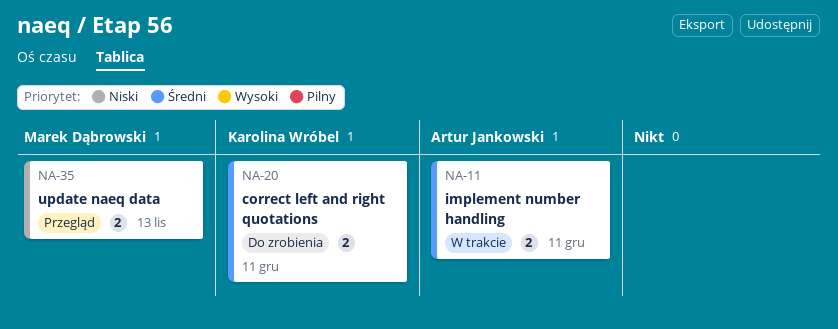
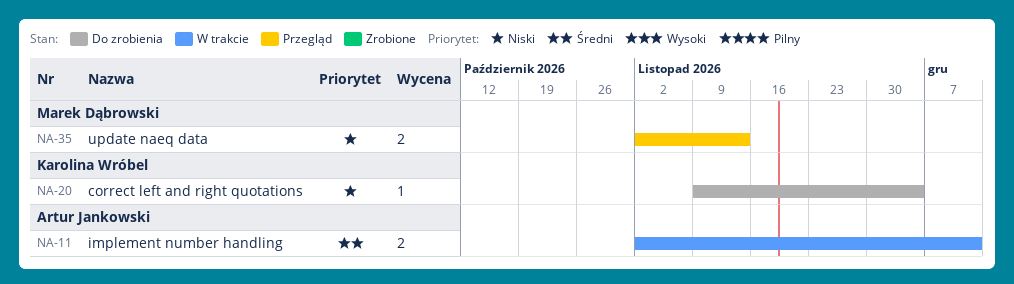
NA-20, priority: Średni -> Niski
NA-20, estimate: 2 -> 1
NA-20, due: Dec 11 -> Dec 4

